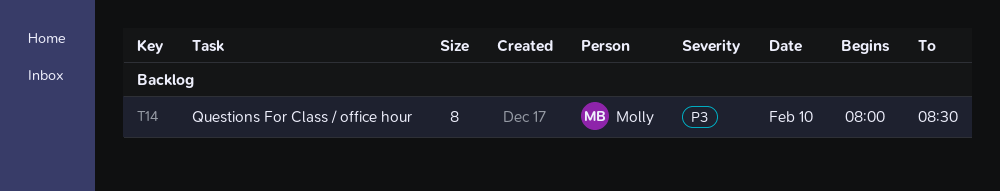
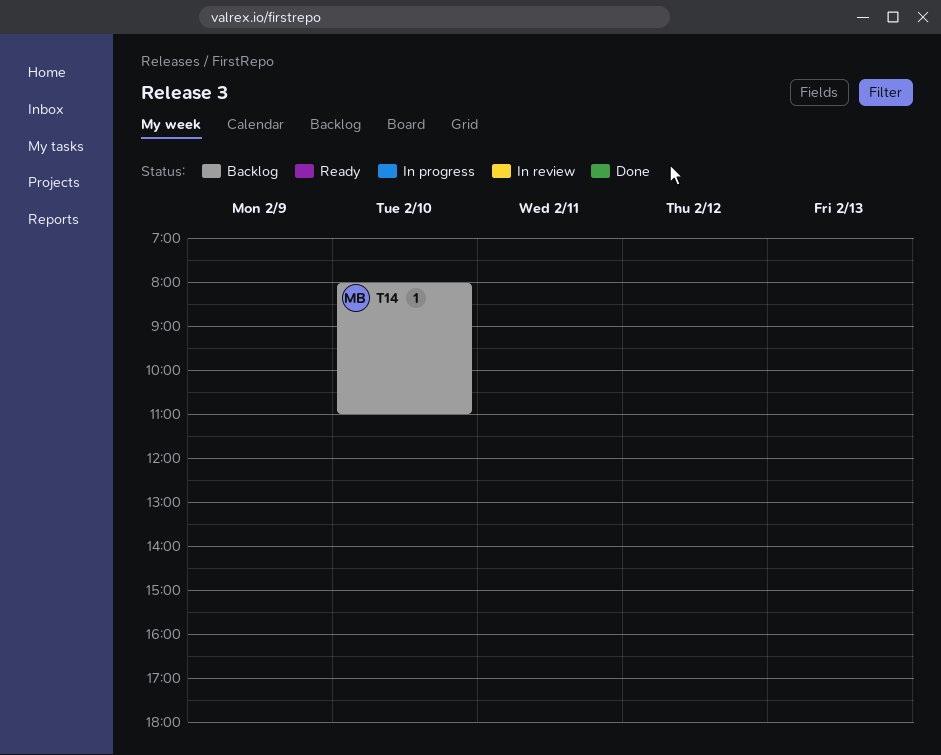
T14, estimate: 8 -> 1
T14, ends: 08:30 -> 11:00

